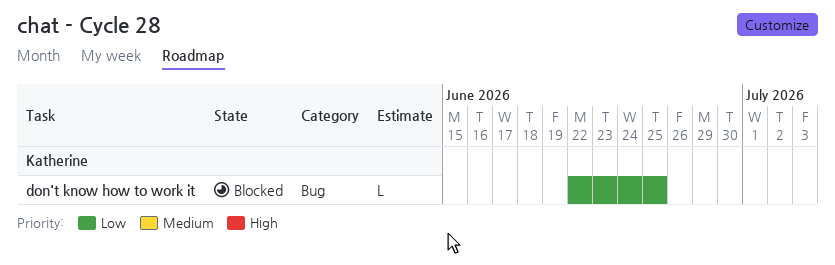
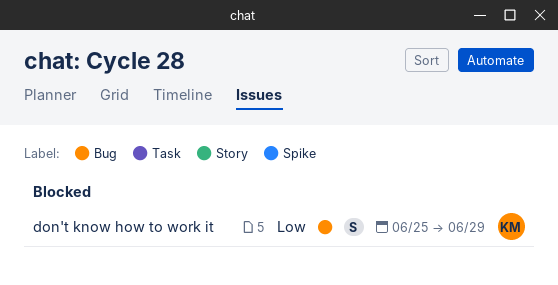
don't know how to work it, estimate: L -> S
don't know how to work it, start: Jun 22 -> Jun 25
don't know how to work it, due: Jun 25 -> Jun 29

